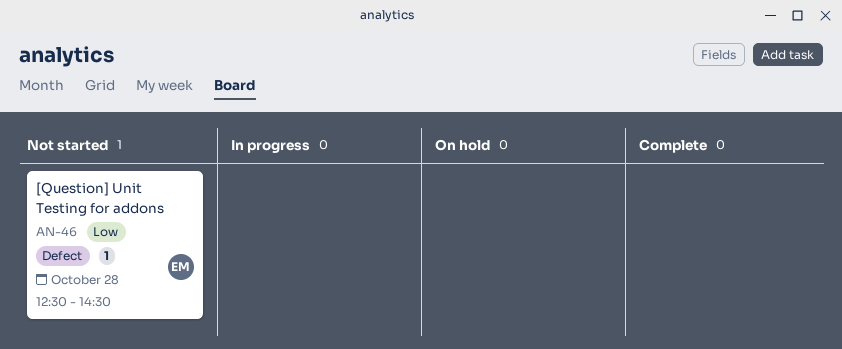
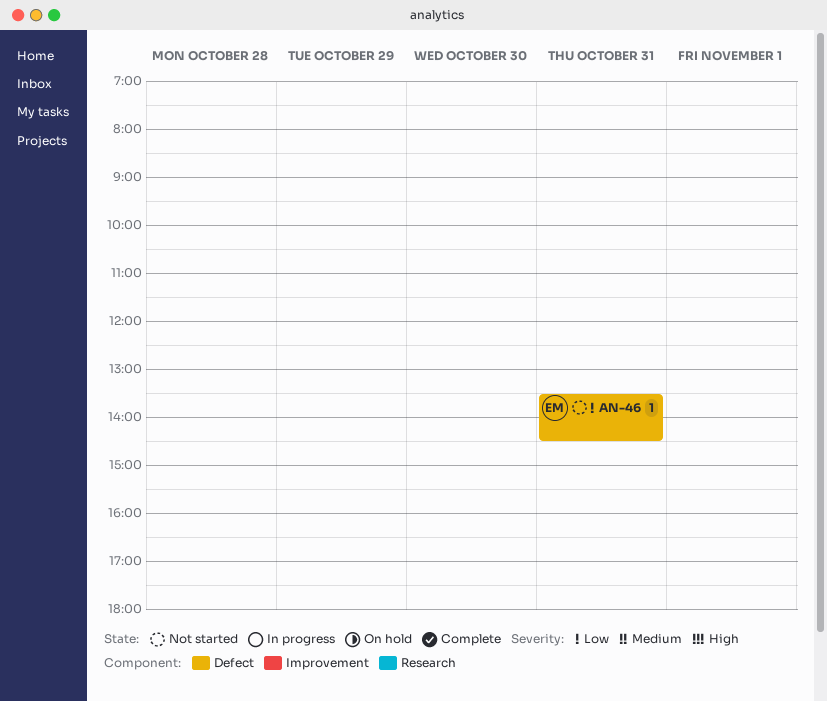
AN-46, day: Oct 28 -> Oct 31
AN-46, begins: 12:30 -> 13:30

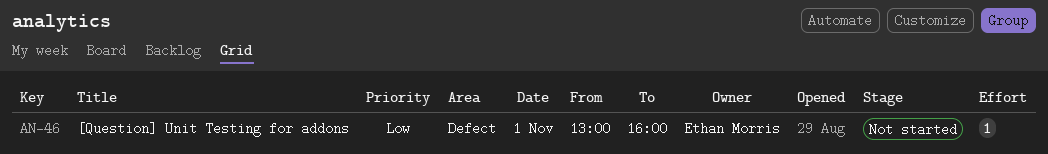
AN-46, day: Oct 31 -> Nov 1
AN-46, begins: 13:30 -> 13:00
AN-46, ends: 14:30 -> 16:00

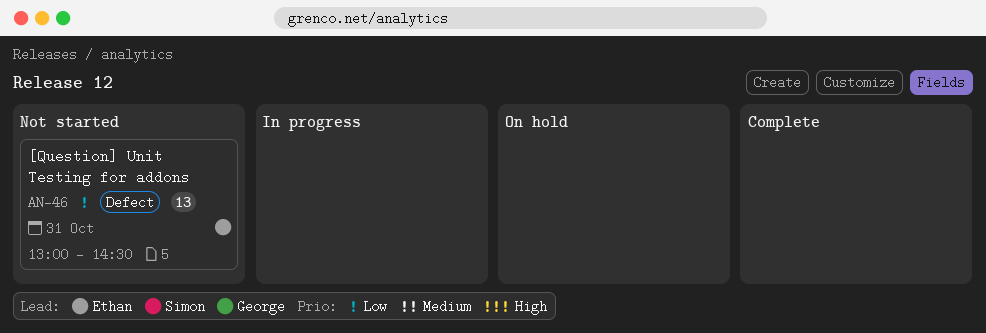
AN-46, estimate: 1 -> 13
AN-46, day: Nov 1 -> Oct 31
AN-46, ends: 16:00 -> 14:30

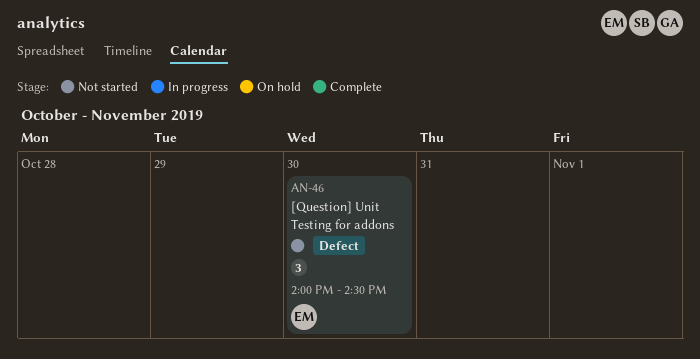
AN-46, estimate: 13 -> 3
AN-46, day: Oct 31 -> Oct 30
AN-46, begins: 13:00 -> 14:00

